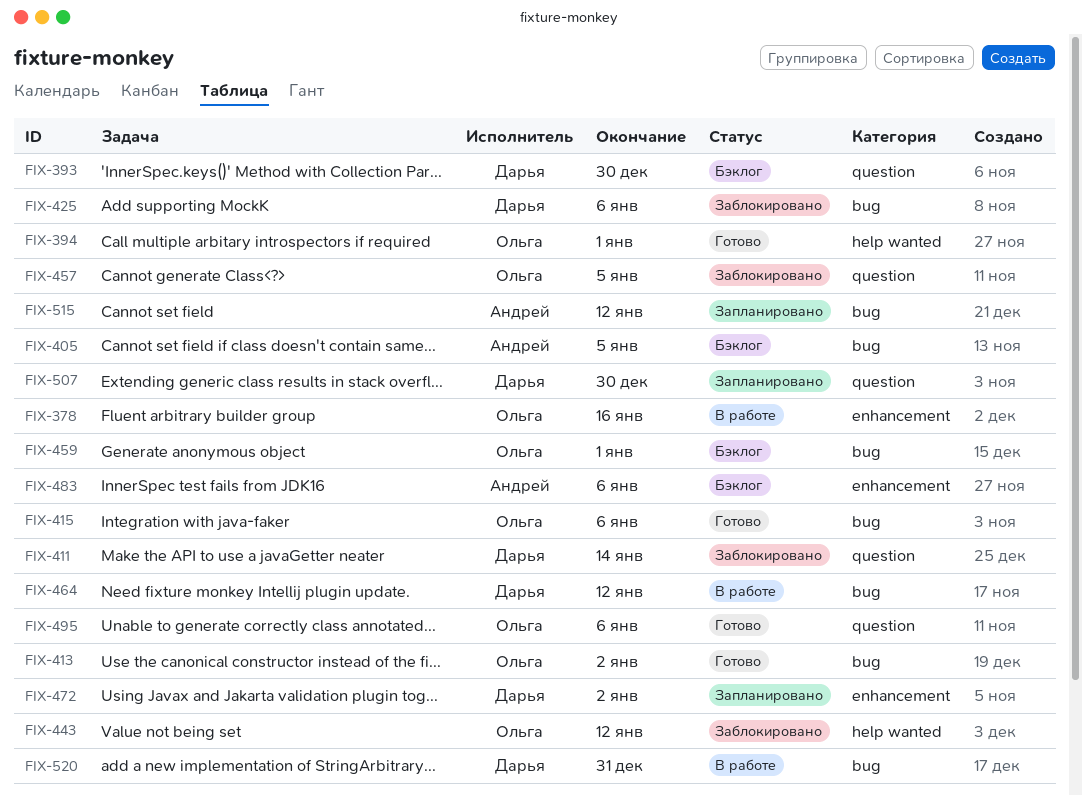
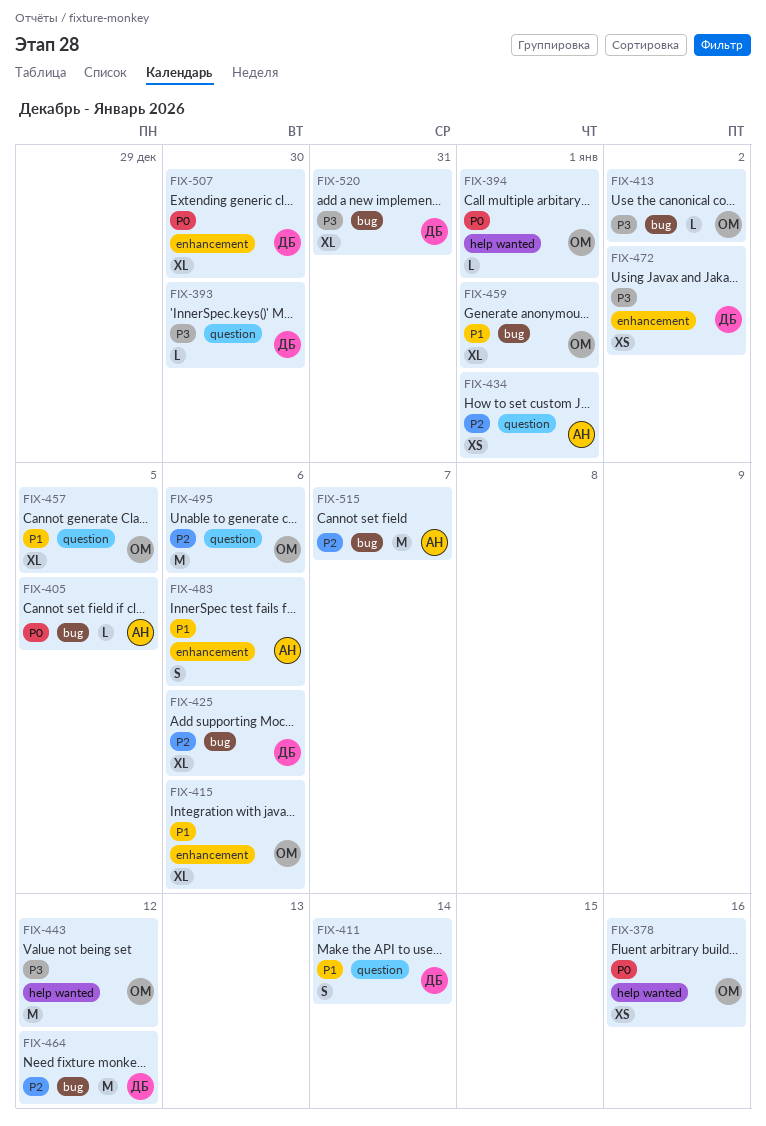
FIX-378, label: enhancement -> help wanted
FIX-415, label: bug -> enhancement
FIX-434: none -> present
FIX-507, label: question -> enhancement
FIX-515, due: Jan 12 -> Jan 7

